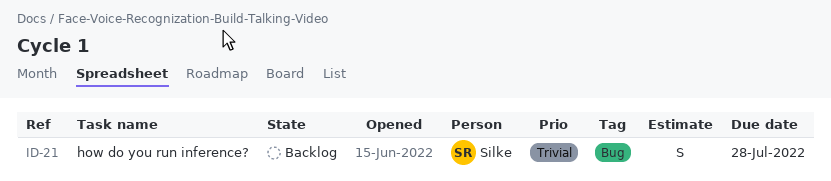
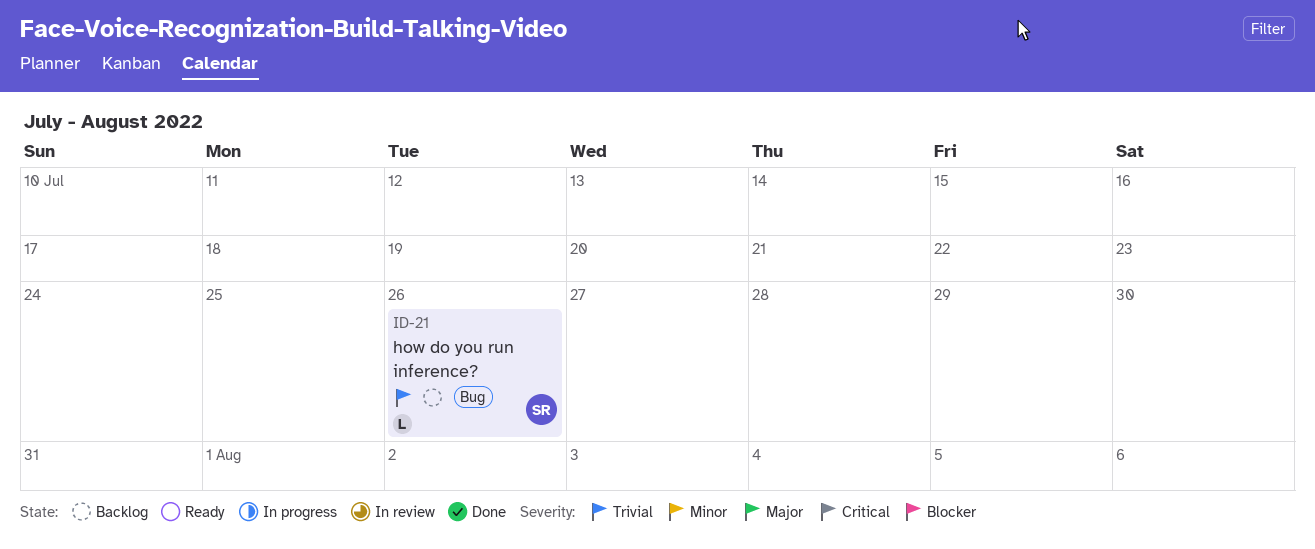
ID-21, estimate: S -> L
ID-21, due: Jul 28 -> Jul 26

